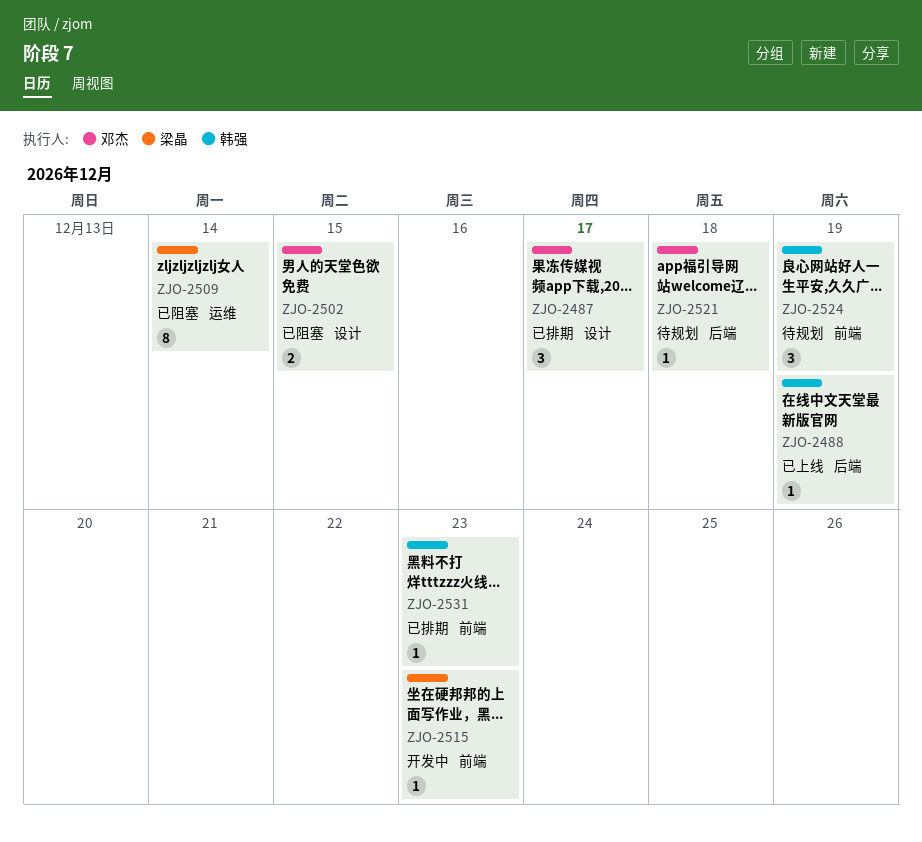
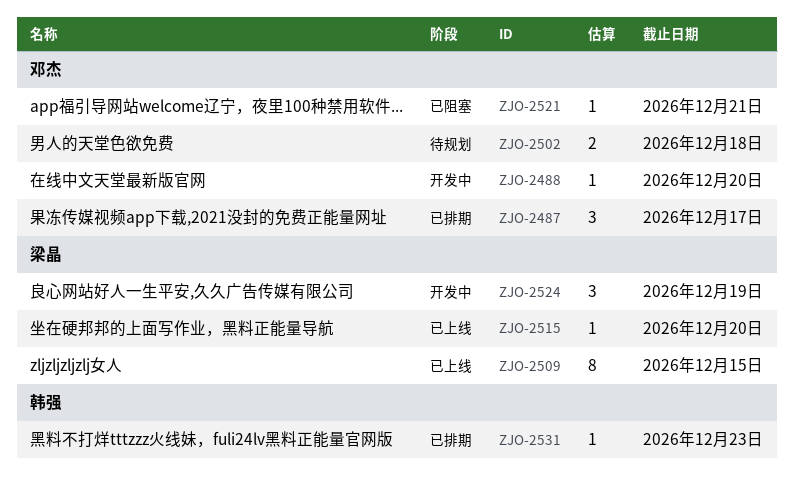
ZJO-2488, status: 已上线 -> 开发中
ZJO-2488, owner: 韩强 -> 邓杰
ZJO-2488, due: Dec 19 -> Dec 20
ZJO-2502, status: 已阻塞 -> 待规划
ZJO-2502, due: Dec 15 -> Dec 18
ZJO-2509, status: 已阻塞 -> 已上线
ZJO-2509, due: Dec 14 -> Dec 15
ZJO-2515, status: 开发中 -> 已上线
ZJO-2515, due: Dec 23 -> Dec 20
ZJO-2521, status: 待规划 -> 已阻塞
ZJO-2521, due: Dec 18 -> Dec 21
ZJO-2524, status: 待规划 -> 开发中
ZJO-2524, owner: 韩强 -> 梁晶

